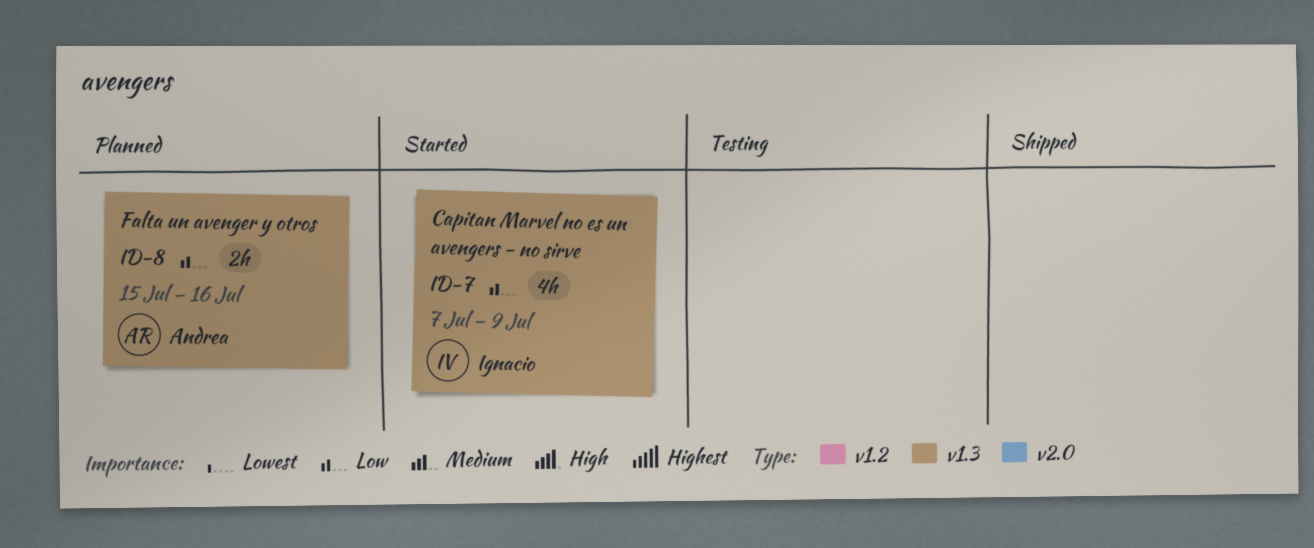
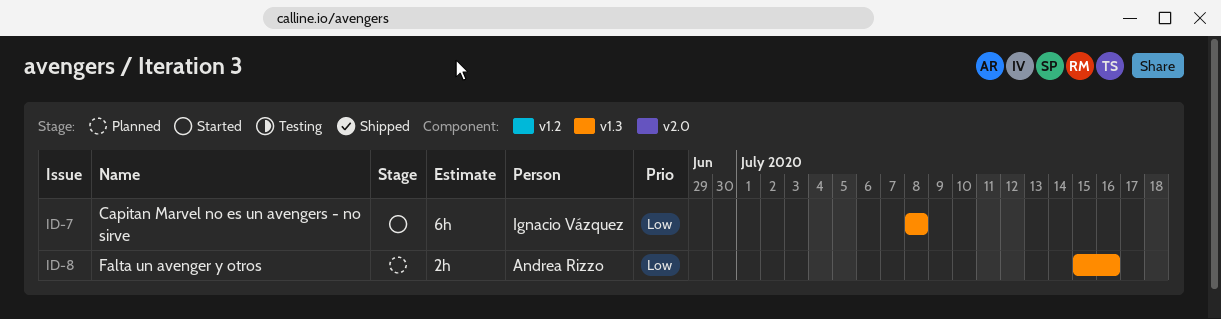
ID-7, estimate: 4h -> 6h
ID-7, start: Jul 7 -> Jul 8
ID-7, due: Jul 9 -> Jul 8

